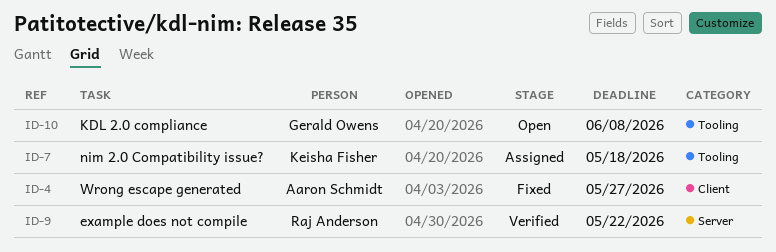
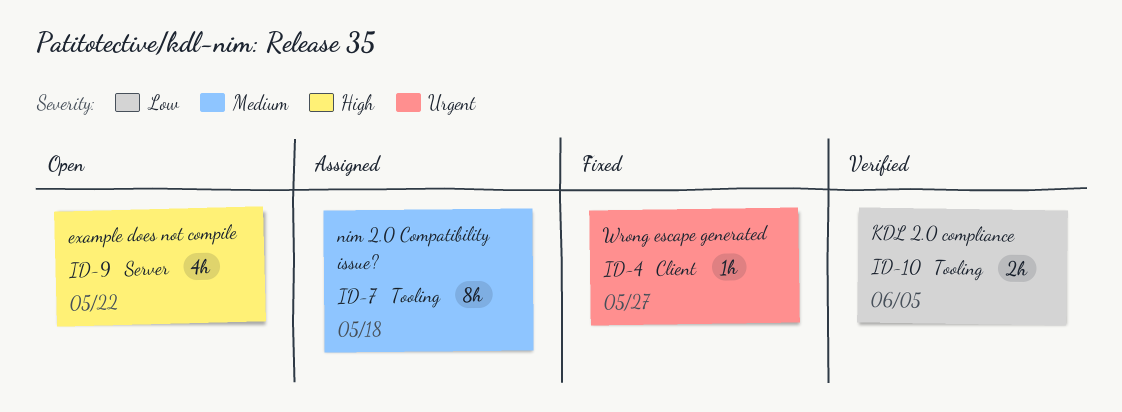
ID-9, status: Verified -> Open
ID-10, status: Open -> Verified
ID-10, due: Jun 8 -> Jun 5

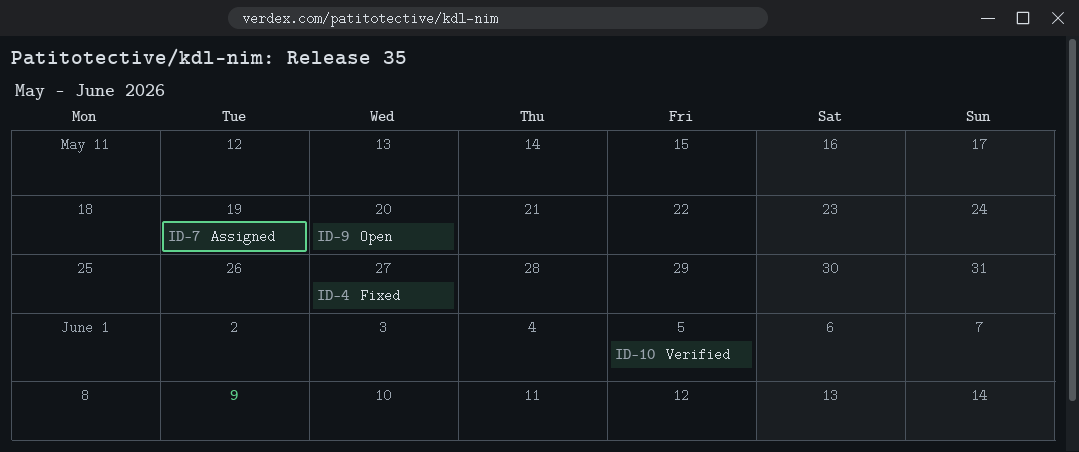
ID-7, due: May 18 -> May 19
ID-9, due: May 22 -> May 20

